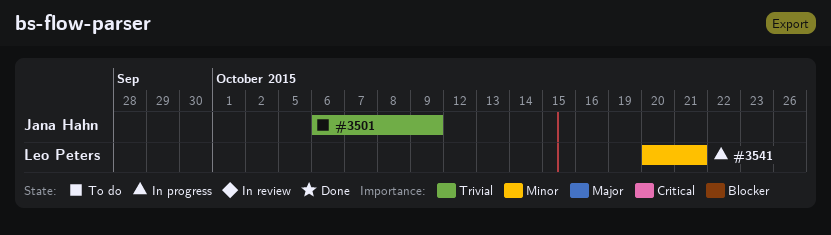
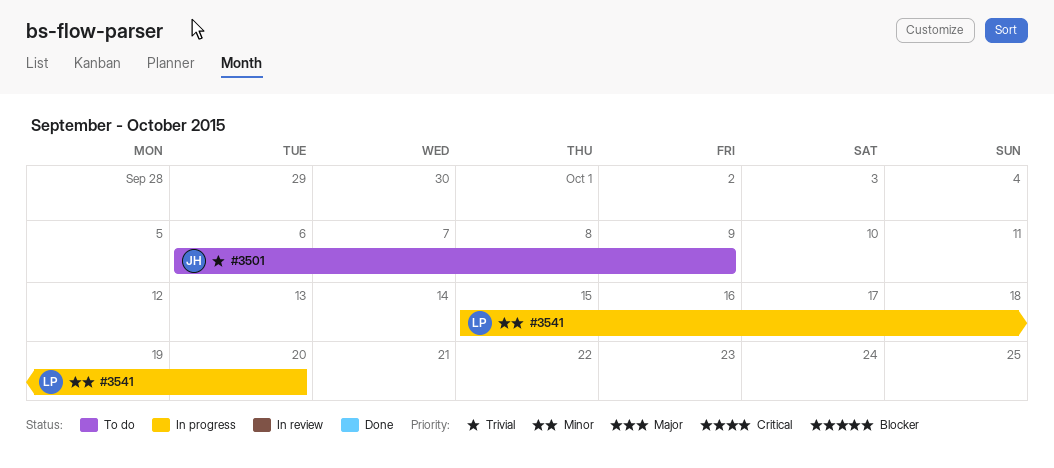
#3541, start: Oct 20 -> Oct 15
#3541, due: Oct 21 -> Oct 20

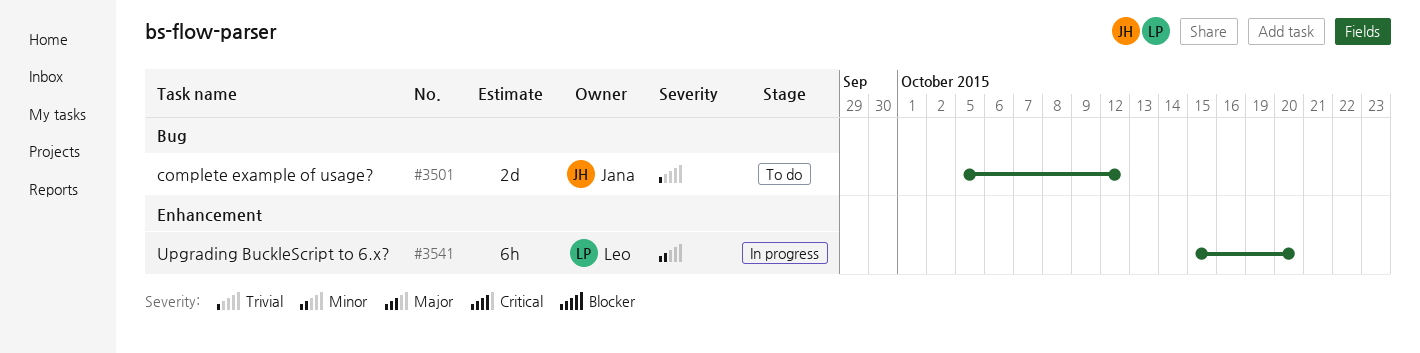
#3501, start: Oct 6 -> Oct 5
#3501, due: Oct 9 -> Oct 12

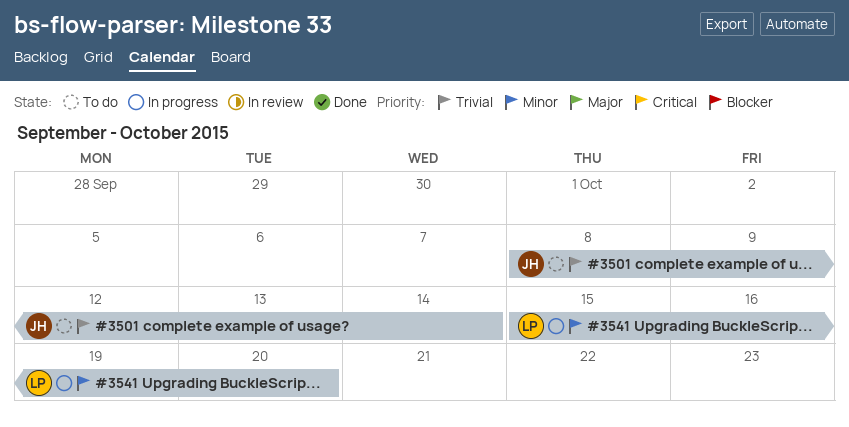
#3501, start: Oct 5 -> Oct 8
#3501, due: Oct 12 -> Oct 14

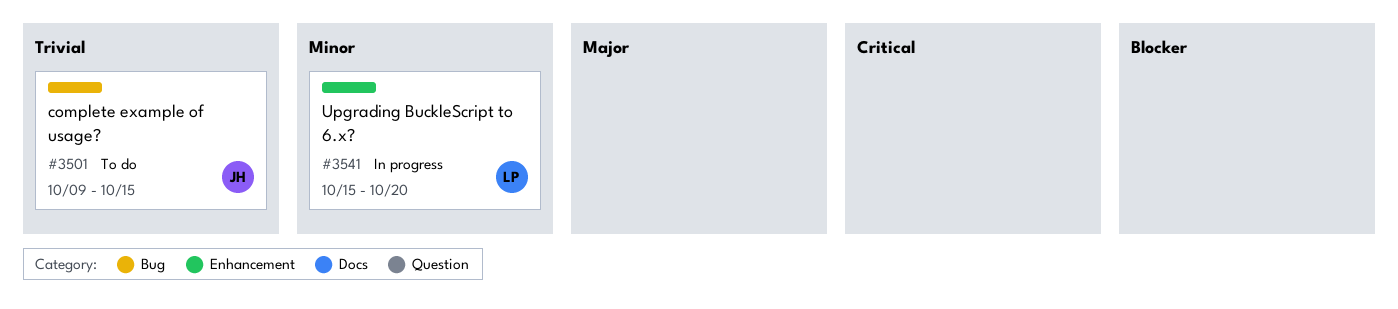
#3501, start: Oct 8 -> Oct 9
#3501, due: Oct 14 -> Oct 15

